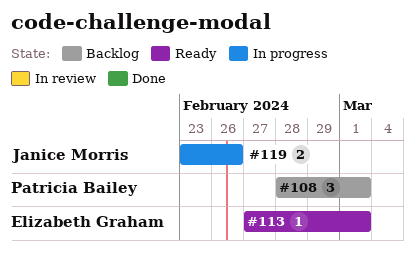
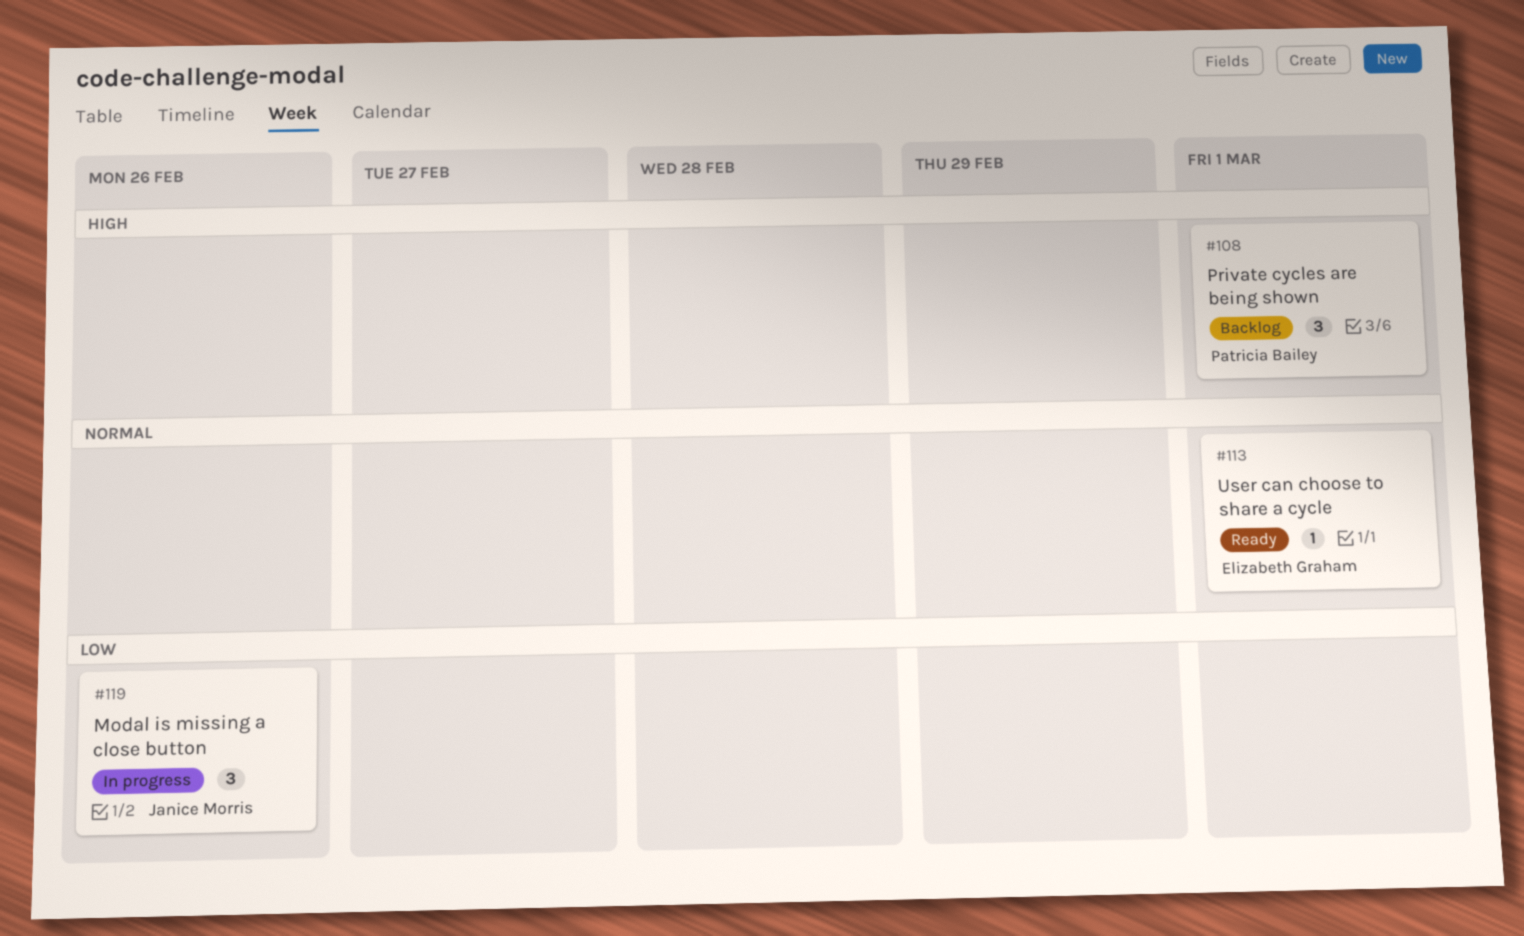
#119, estimate: 2 -> 3

